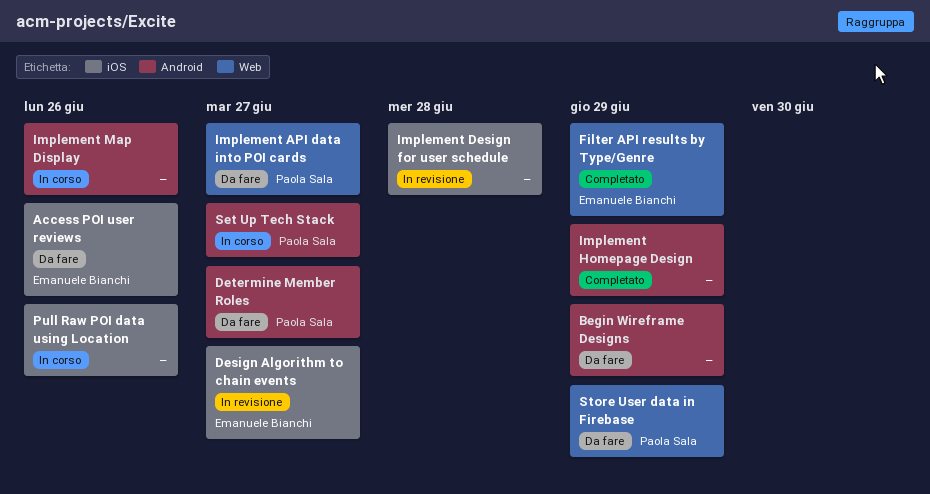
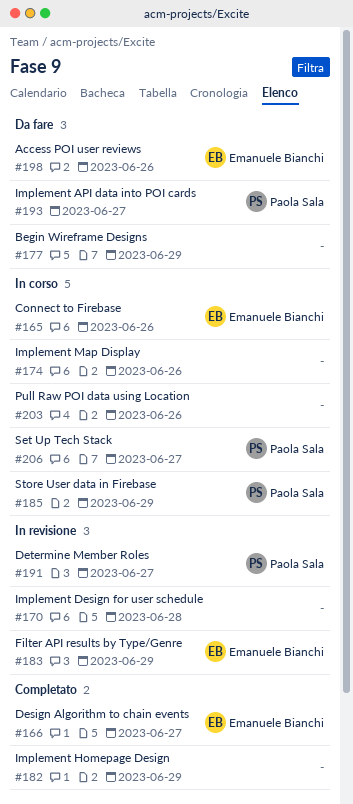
Connect to Firebase: none -> present
Design Algorithm to chain events, status: In revisione -> Completato
Determine Member Roles, status: Da fare -> In revisione
Filter API results by Type/Genre, status: Completato -> In revisione
Store User data in Firebase, status: Da fare -> In corso

